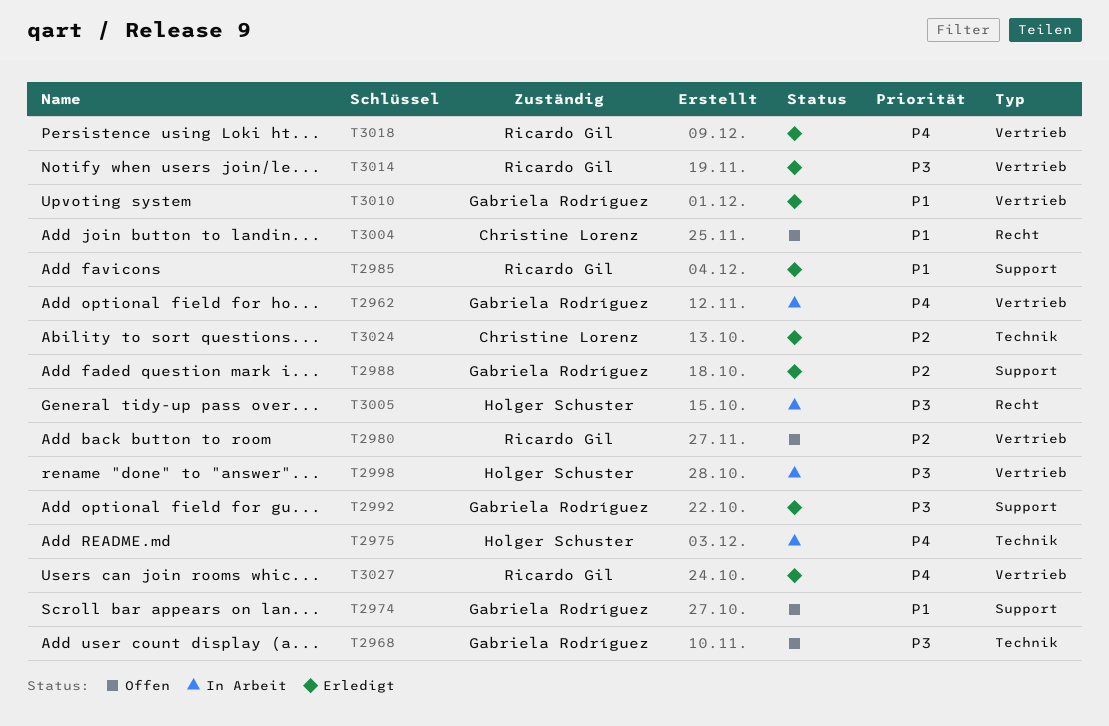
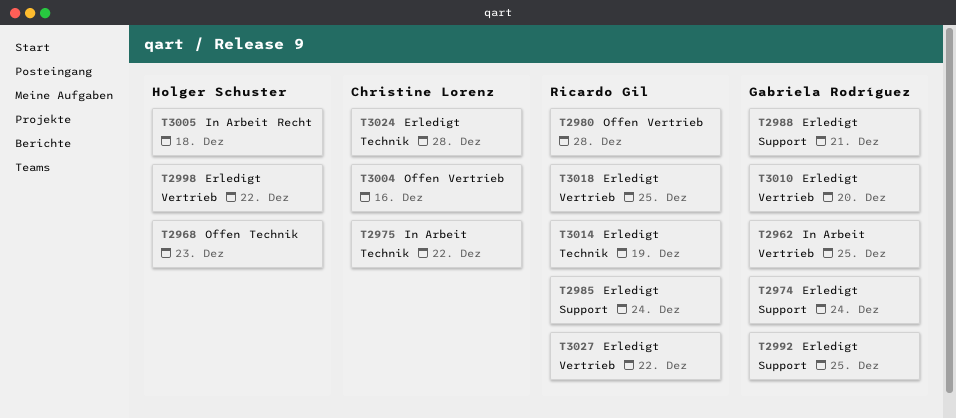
T2968, owner: Gabriela Rodríguez -> Holger Schuster
T2974, status: Offen -> Erledigt
T2975, owner: Holger Schuster -> Christine Lorenz
T2998, status: In Arbeit -> Erledigt
T3004, label: Recht -> Vertrieb
T3014, label: Vertrieb -> Technik

